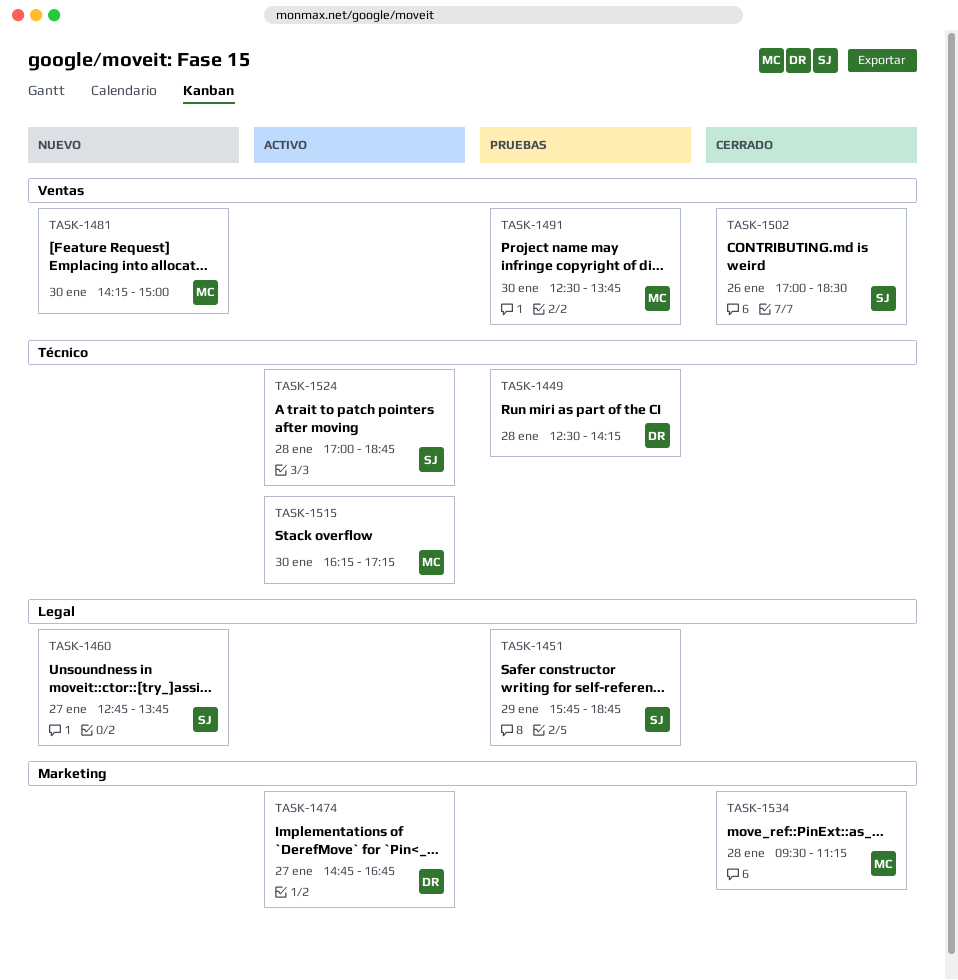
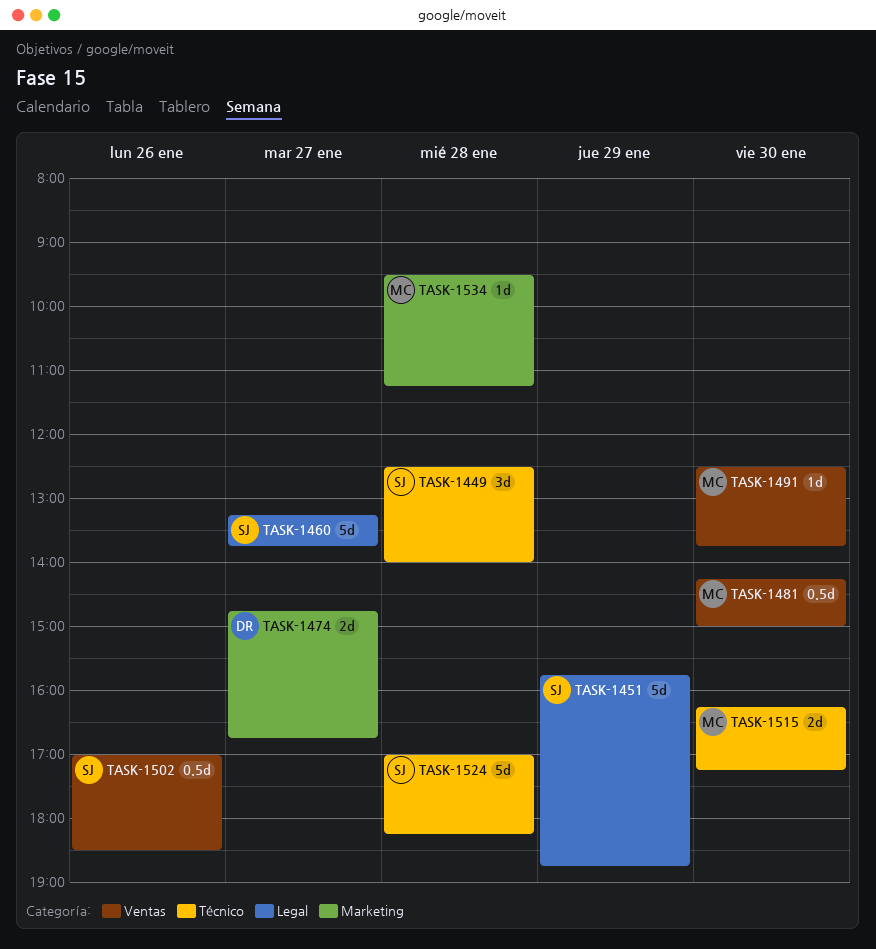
TASK-1449, owner: DR -> SJ
TASK-1449, ends: 14:15 -> 14:00
TASK-1460, begins: 12:45 -> 13:15
TASK-1524, ends: 18:45 -> 18:15

